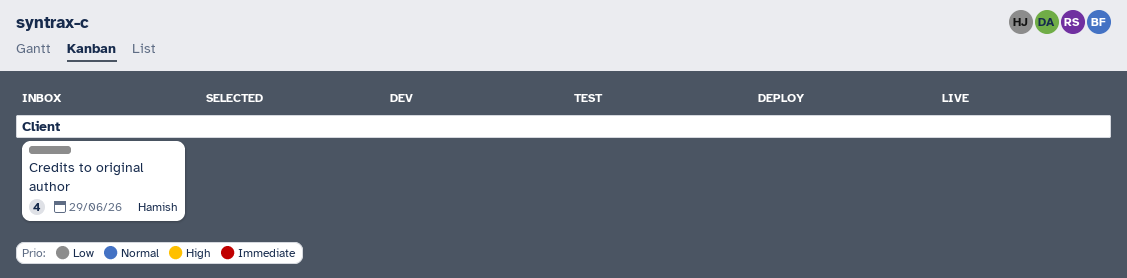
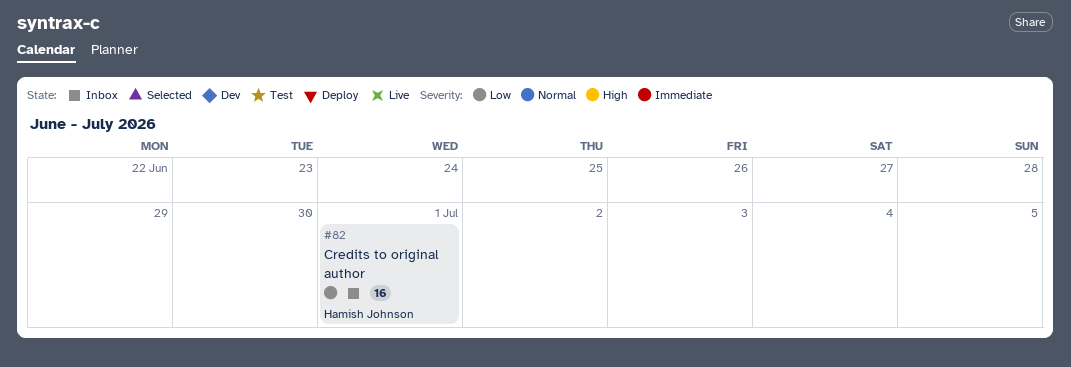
Credits to original author, estimate: 4 -> 16
Credits to original author, due: Jun 29 -> Jul 1

